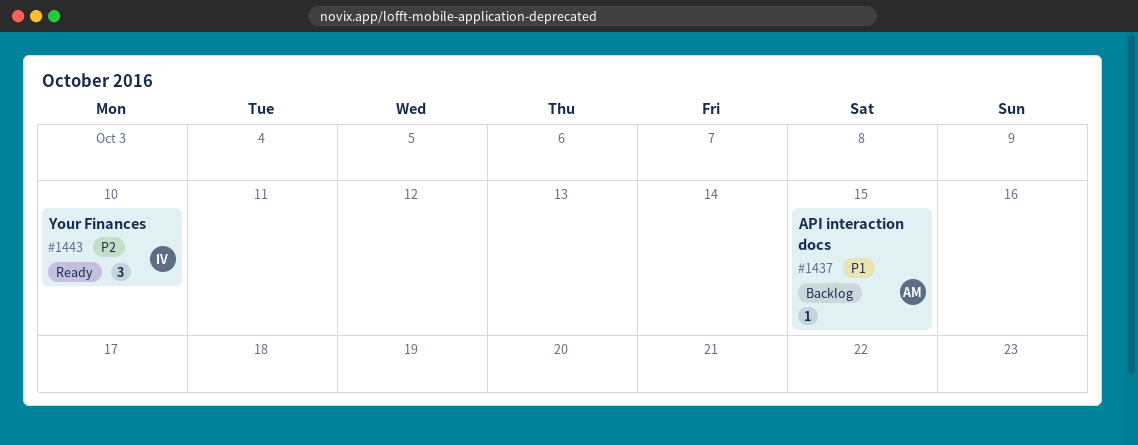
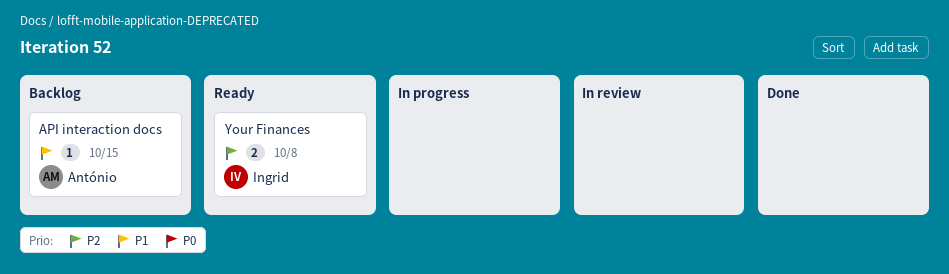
Your Finances, estimate: 3 -> 2
Your Finances, due: Oct 10 -> Oct 8

